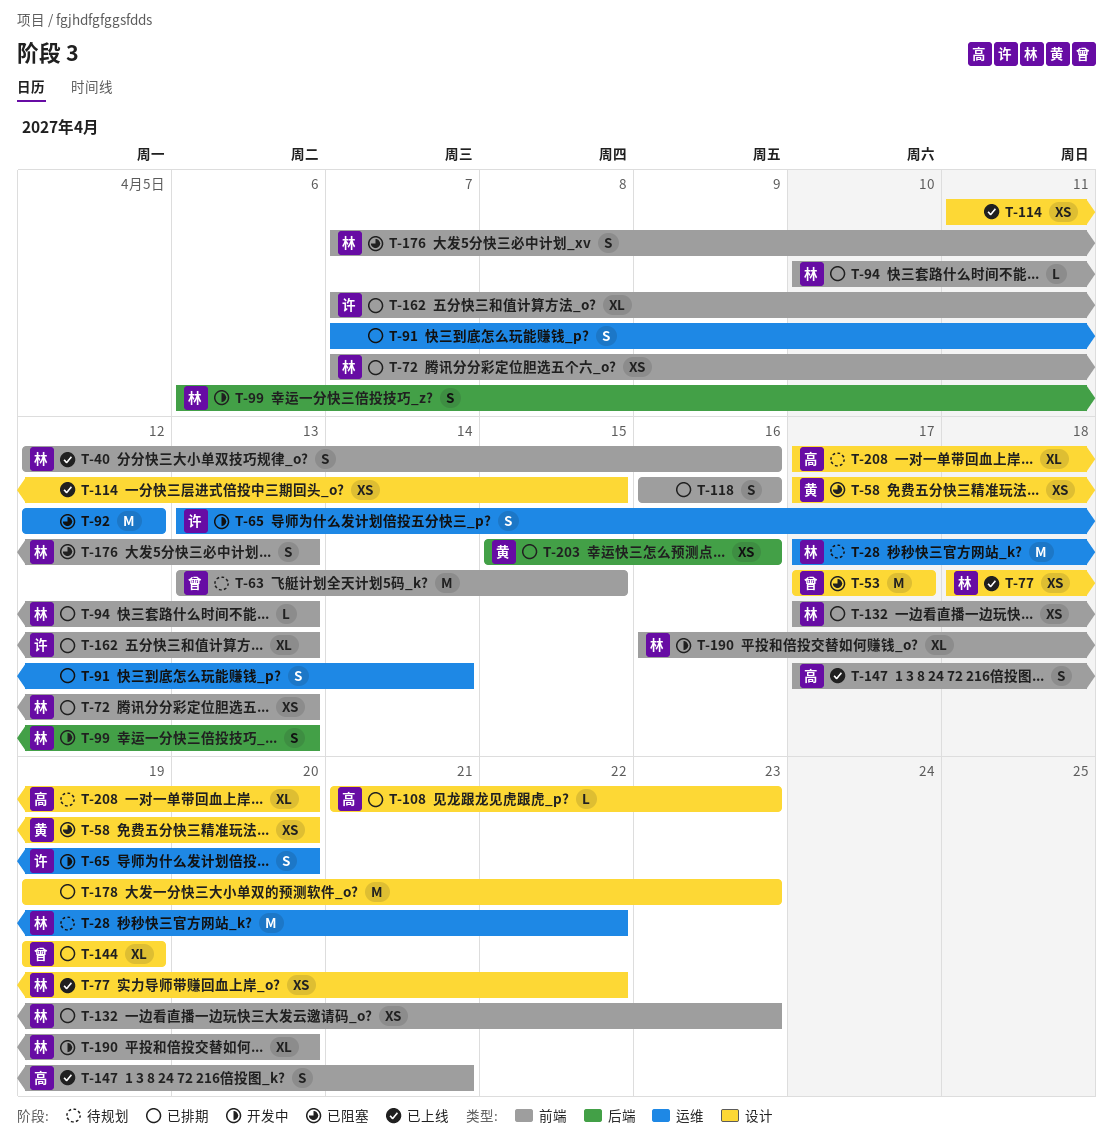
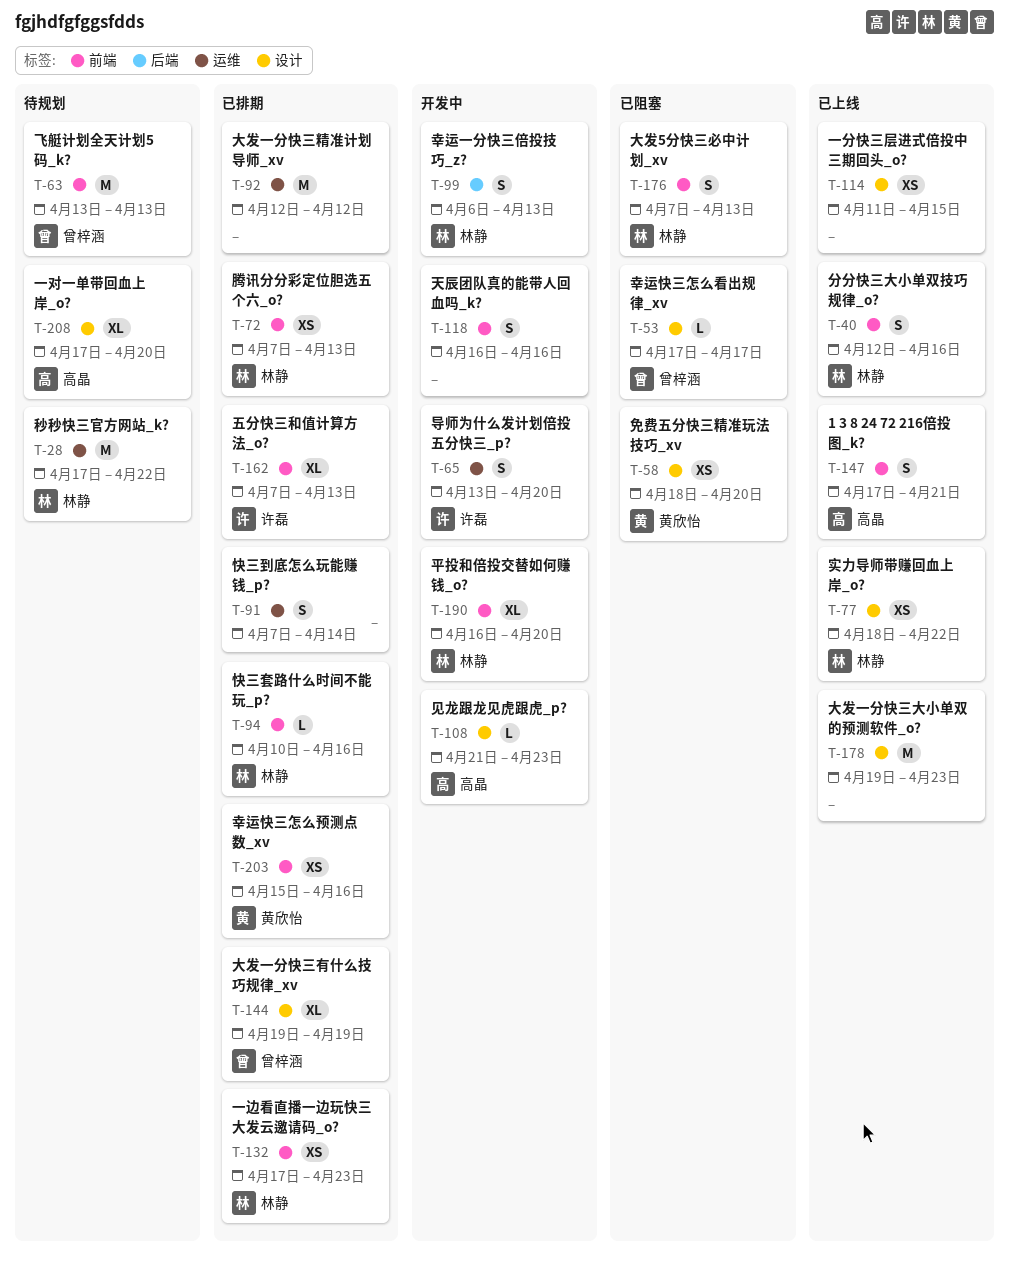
T-53, estimate: M -> L
T-58, start: Apr 17 -> Apr 18
T-63, due: Apr 15 -> Apr 13
T-92, status: 已阻塞 -> 已排期
T-94, due: Apr 13 -> Apr 16
T-108, status: 已排期 -> 开发中
T-118, status: 已排期 -> 开发中
T-178, status: 已排期 -> 已上线
T-203, label: 后端 -> 前端

